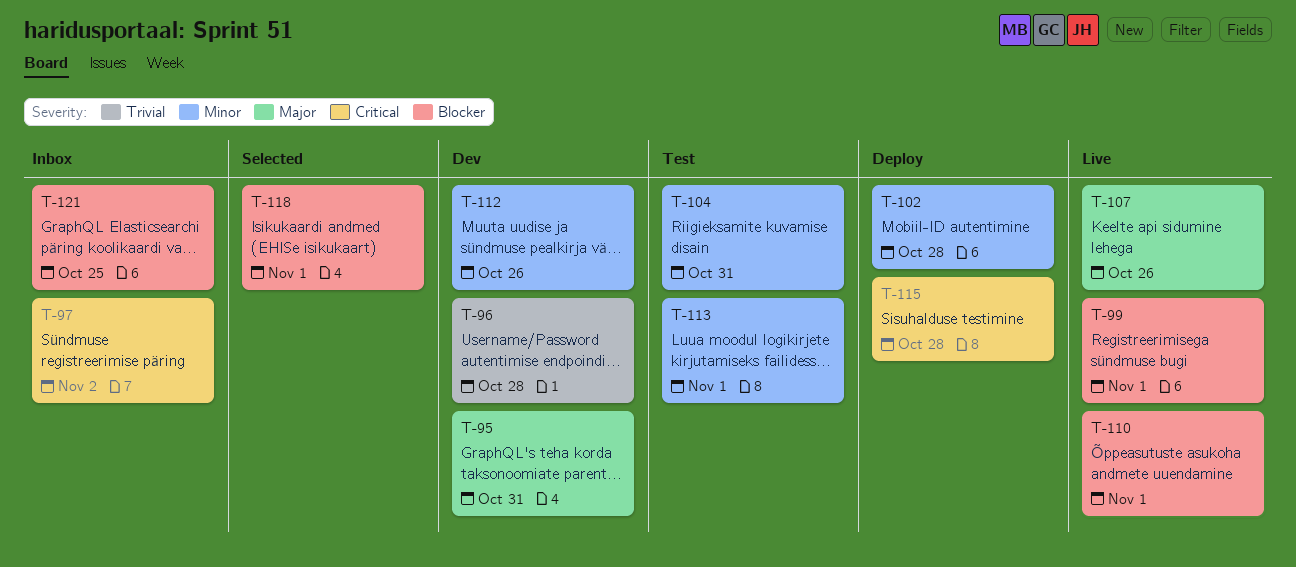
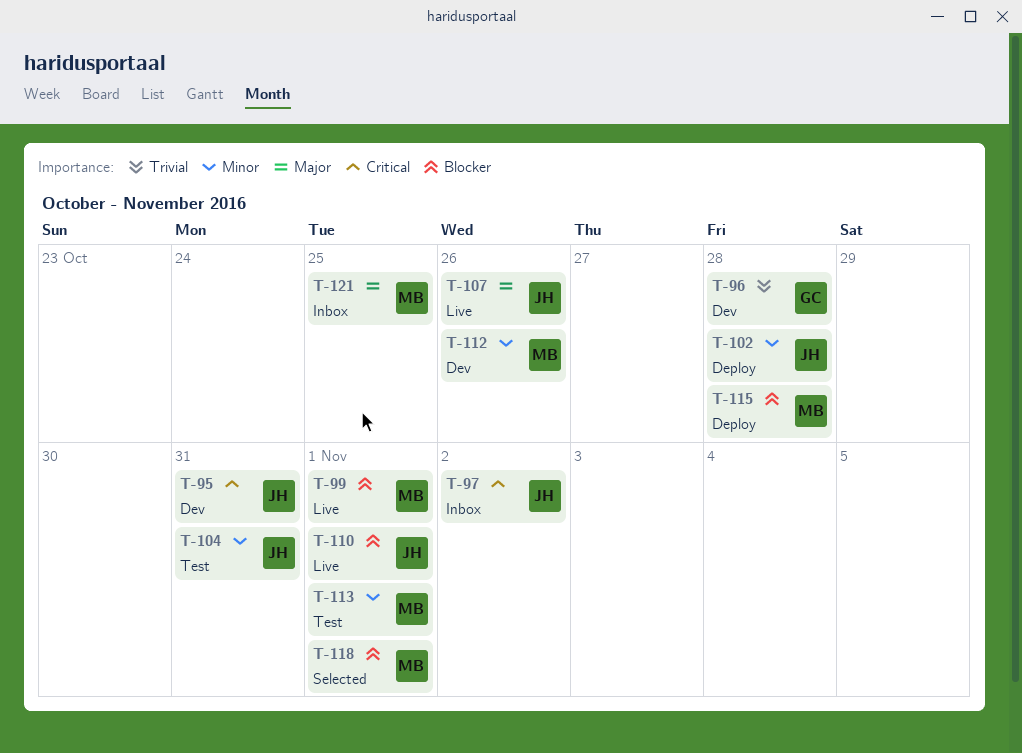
T-95, priority: Major -> Critical
T-115, priority: Critical -> Blocker
T-121, priority: Blocker -> Major

